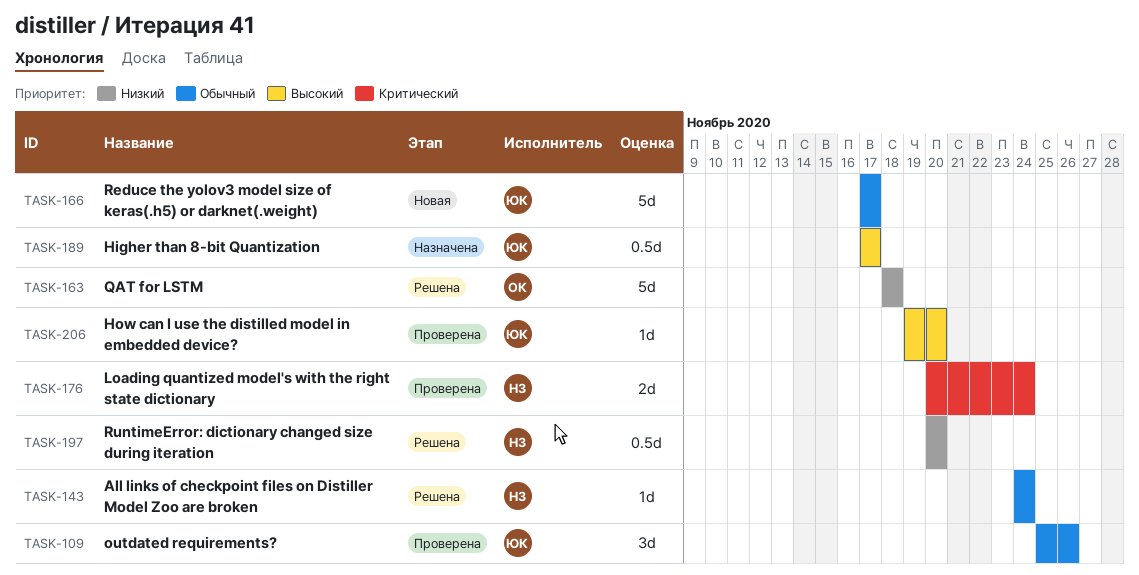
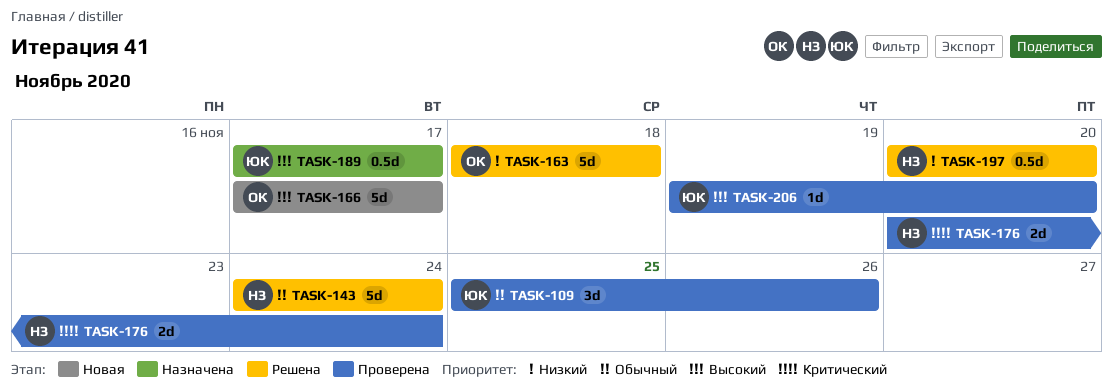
TASK-143, estimate: 1d -> 5d
TASK-166, owner: ЮК -> ОК
TASK-166, priority: Обычный -> Высокий

